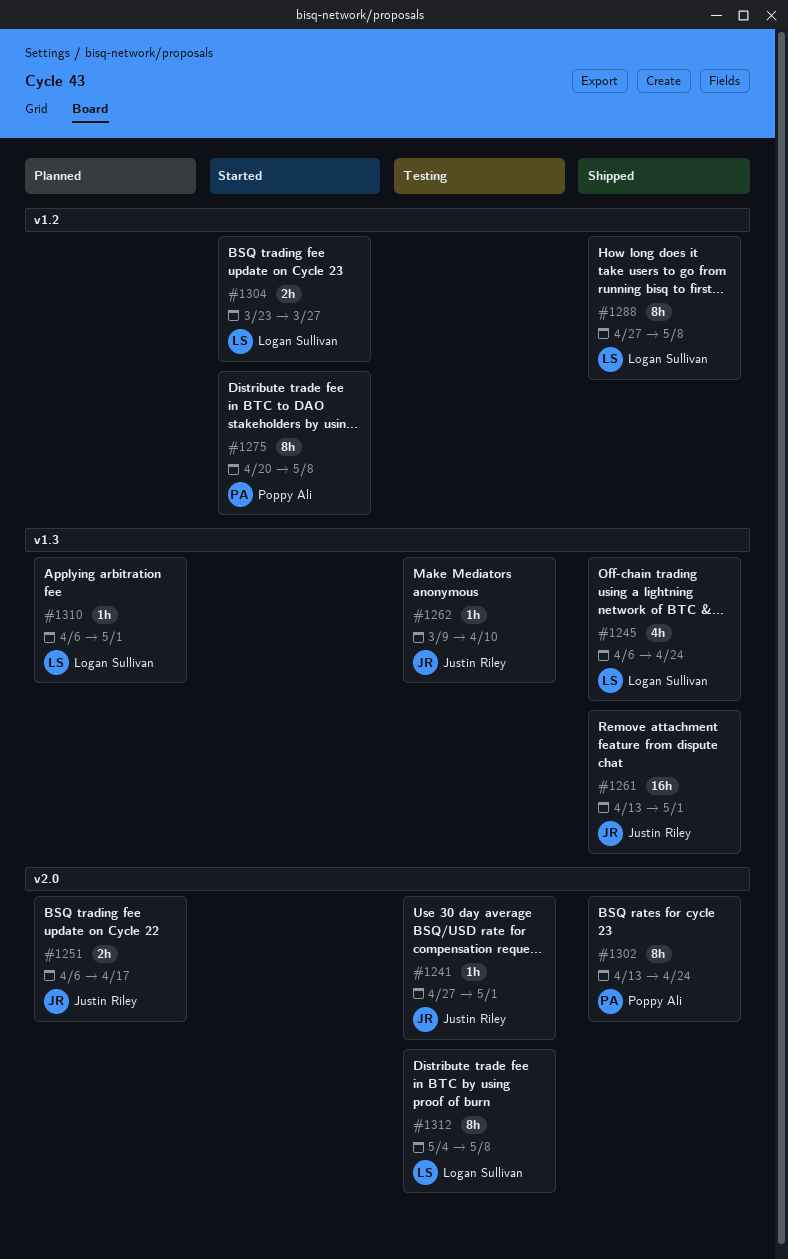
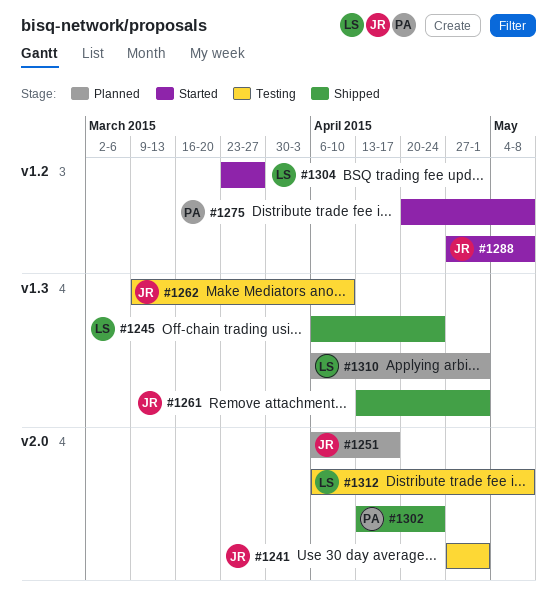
#1288, status: Shipped -> Started
#1288, owner: Logan Sullivan -> Justin Riley
#1312, start: May 4 -> Apr 6

